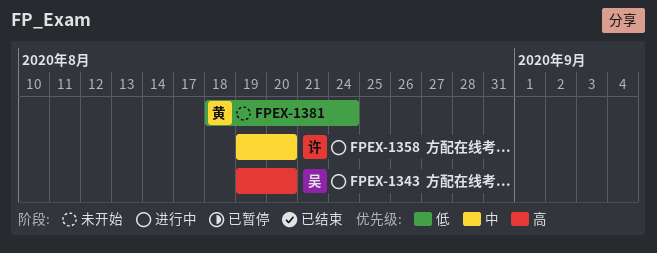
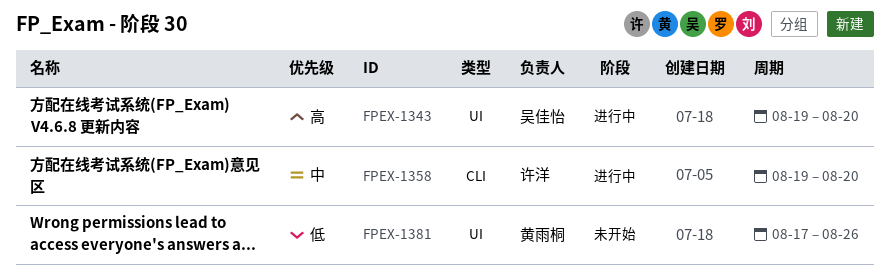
FPEX-1381, start: Aug 18 -> Aug 17
FPEX-1381, due: Aug 24 -> Aug 26

